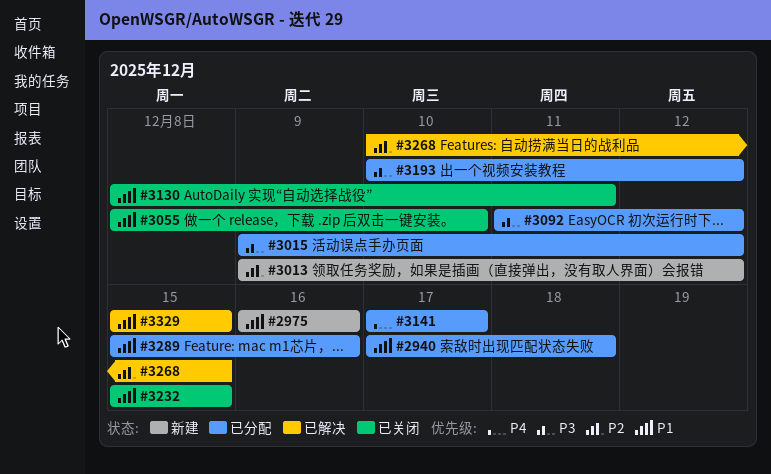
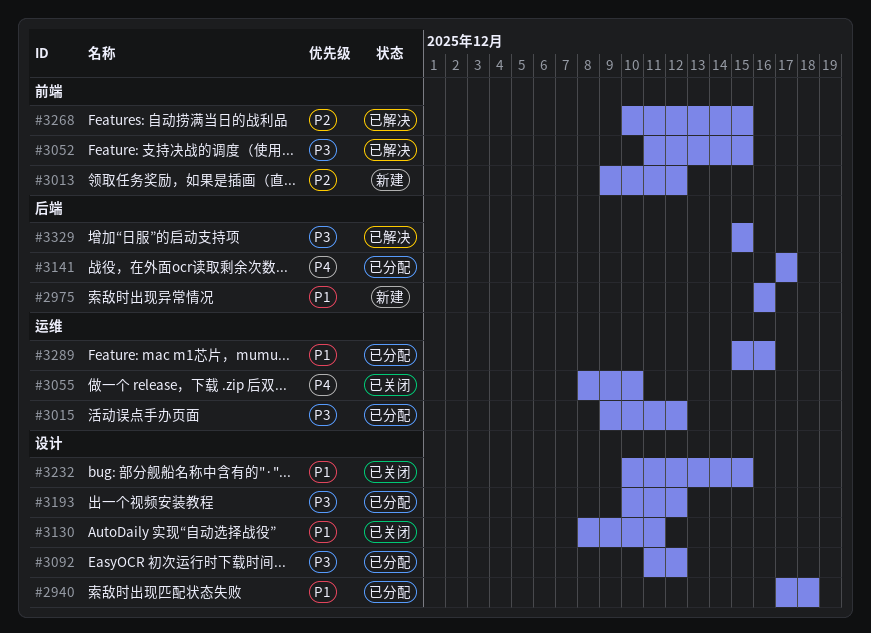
#3052: none -> present
#3055, priority: P1 -> P4
#3232, start: Dec 15 -> Dec 10
#3329, priority: P1 -> P3

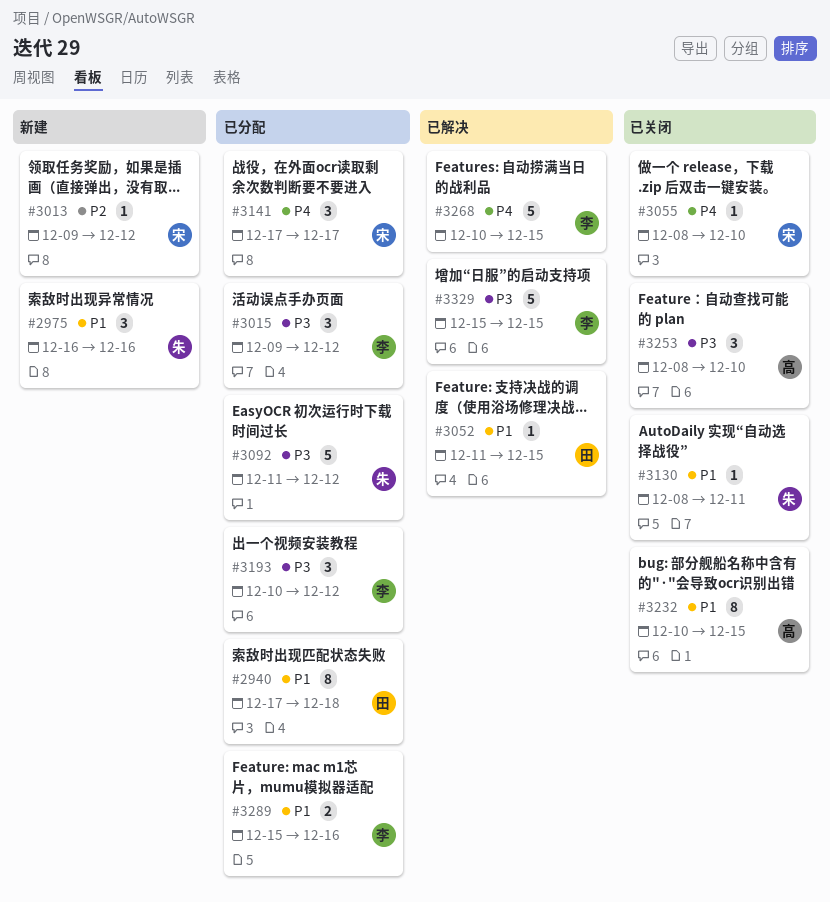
#3052, priority: P3 -> P1
#3253: none -> present
#3268, priority: P2 -> P4

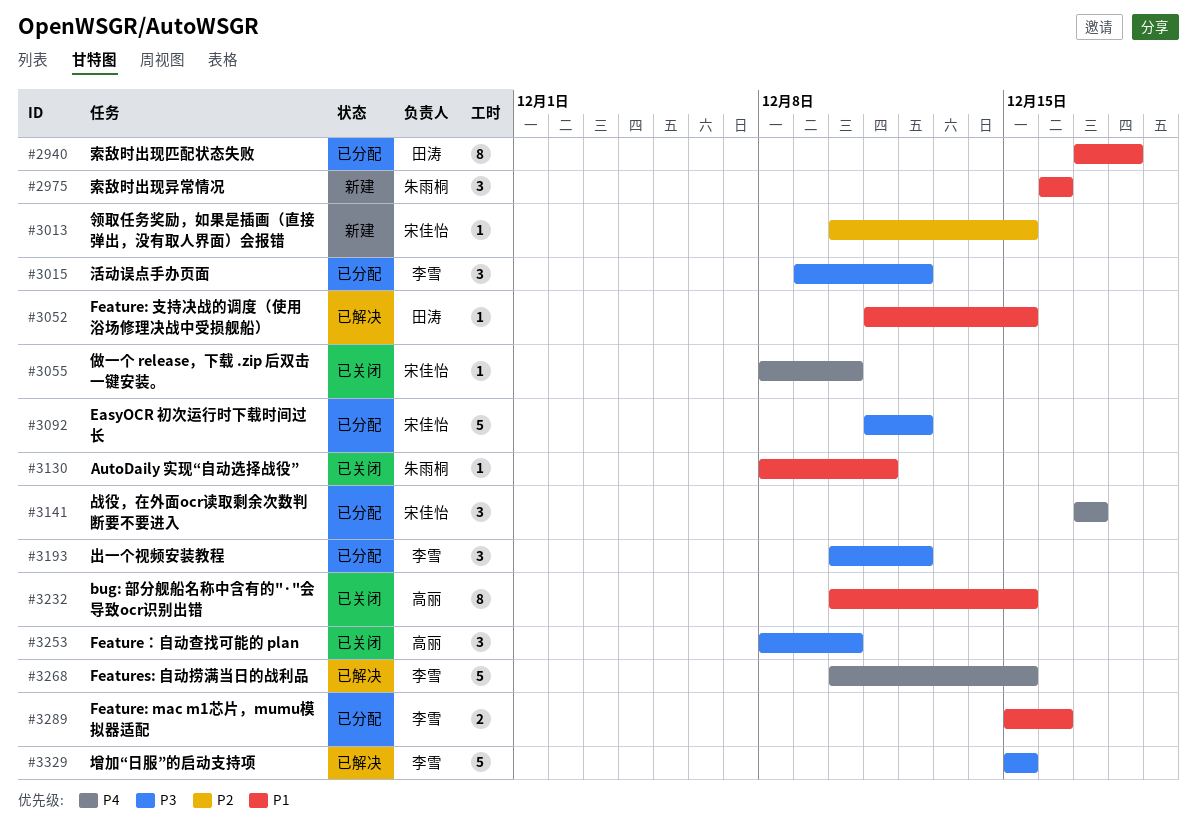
#3013, start: Dec 9 -> Dec 10
#3013, due: Dec 12 -> Dec 15
#3092, owner: 朱雨桐 -> 宋佳怡

